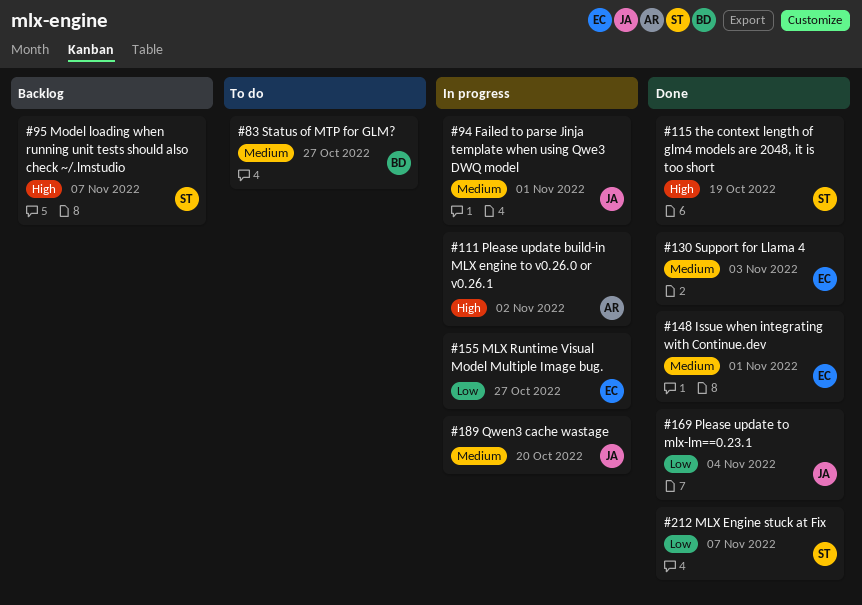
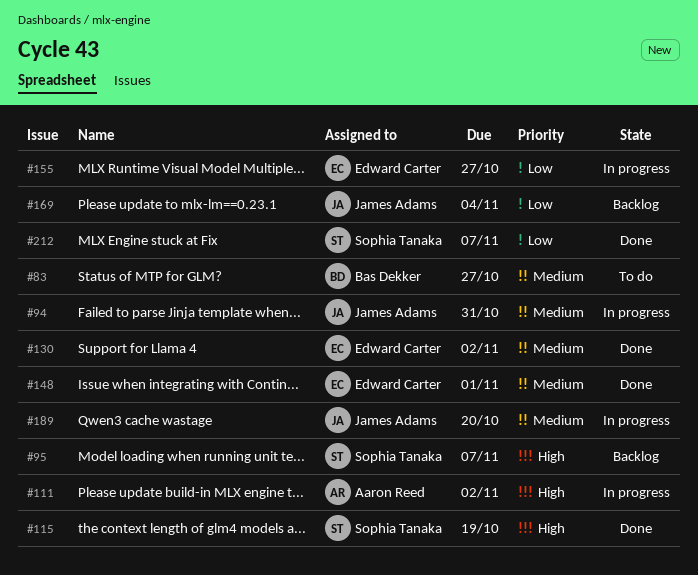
#94, due: Nov 1 -> Oct 31
#130, due: Nov 3 -> Nov 2
#169, status: Done -> Backlog

